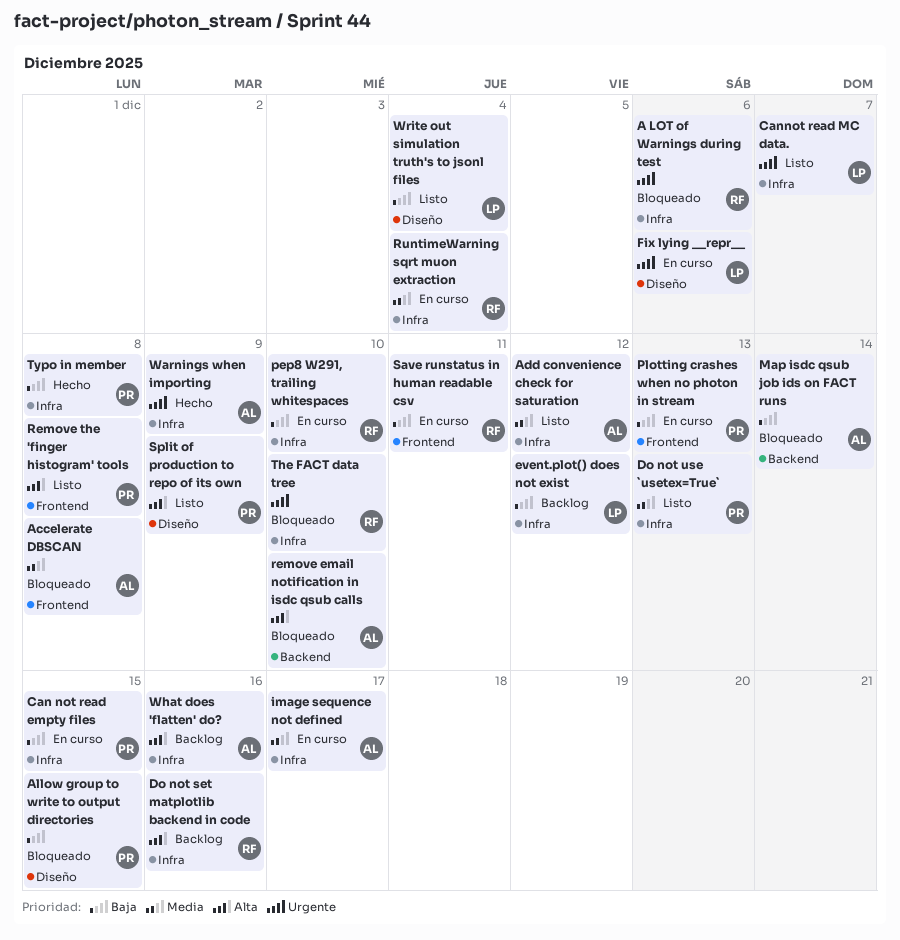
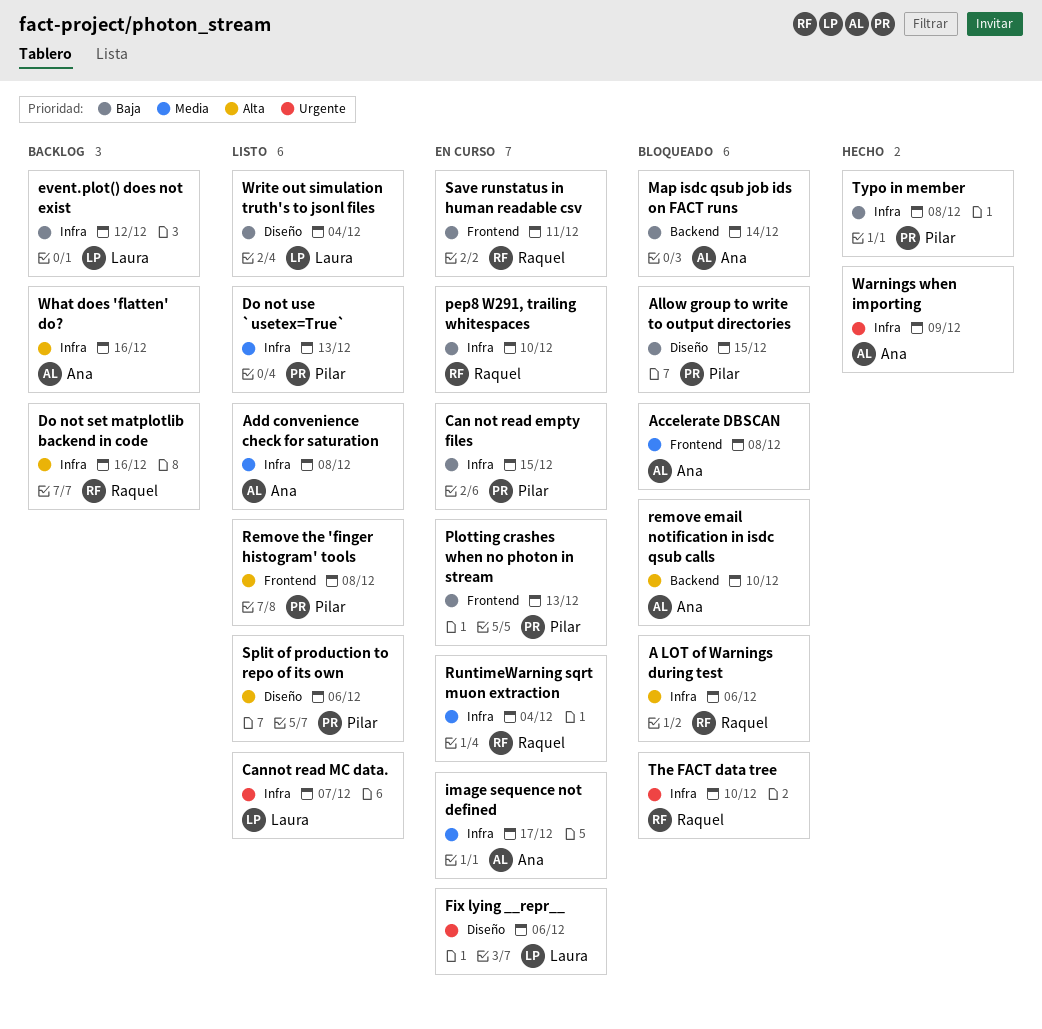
A LOT of Warnings during test, priority: Urgente -> Alta
Add convenience check for saturation, due: Dec 12 -> Dec 8
Split of production to repo of its own, due: Dec 9 -> Dec 6

